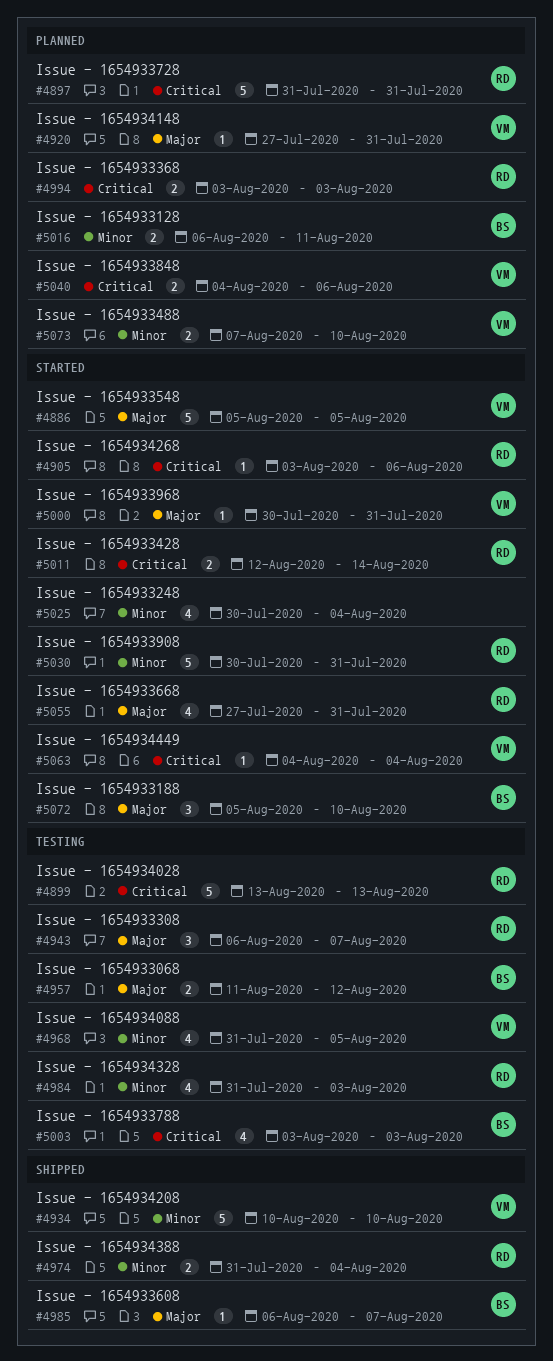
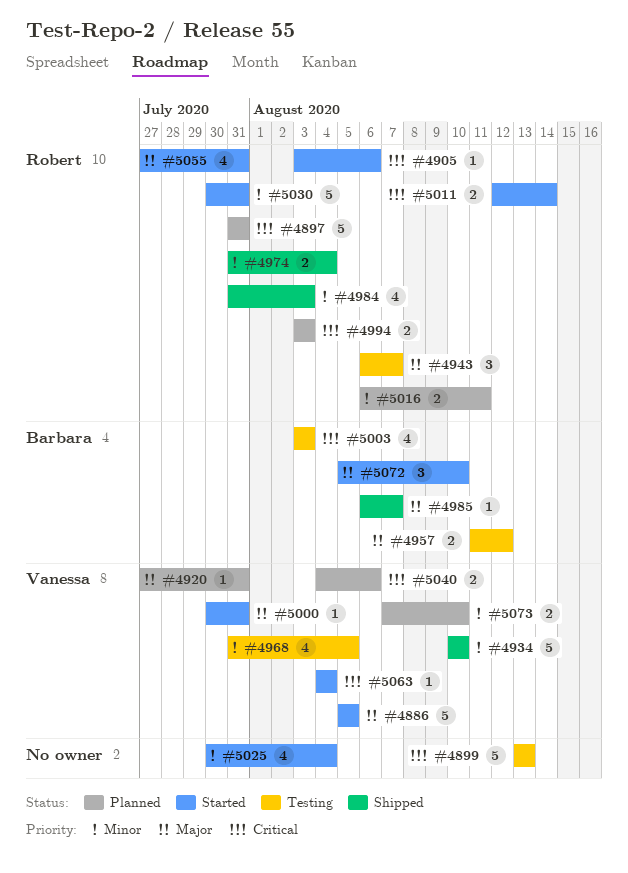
#4899, owner: Robert -> none
#4984, status: Testing -> Shipped
#5016, owner: Barbara -> Robert

